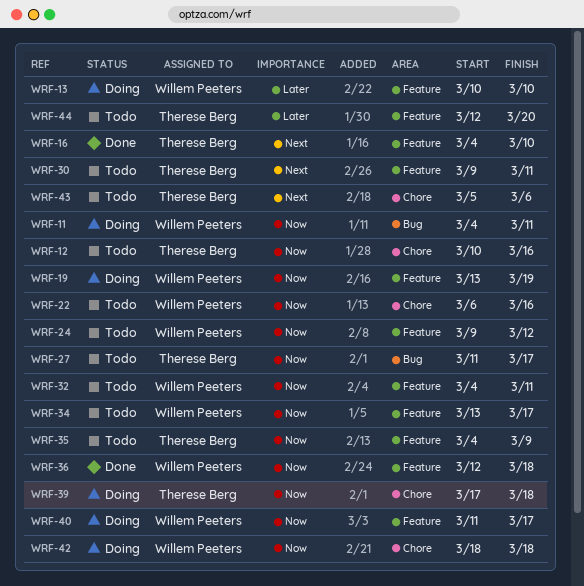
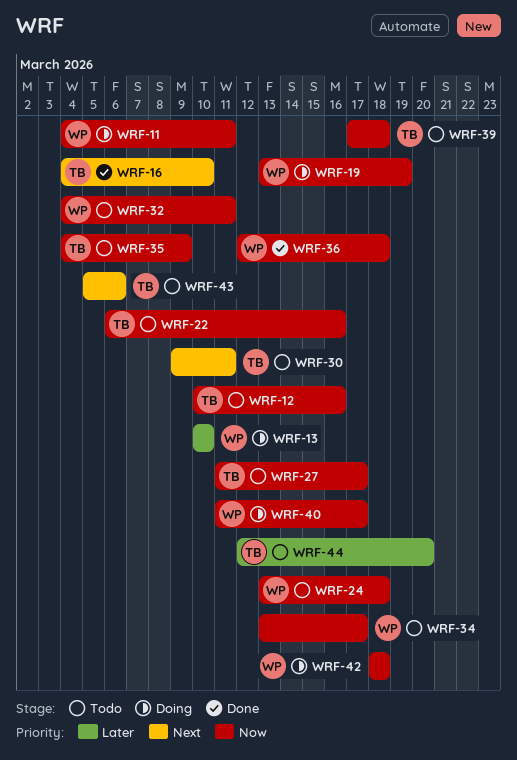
WRF-22, owner: Willem Peeters -> Therese Berg
WRF-24, start: Mar 9 -> Mar 13
WRF-24, due: Mar 12 -> Mar 18
WRF-39, status: Doing -> Todo

